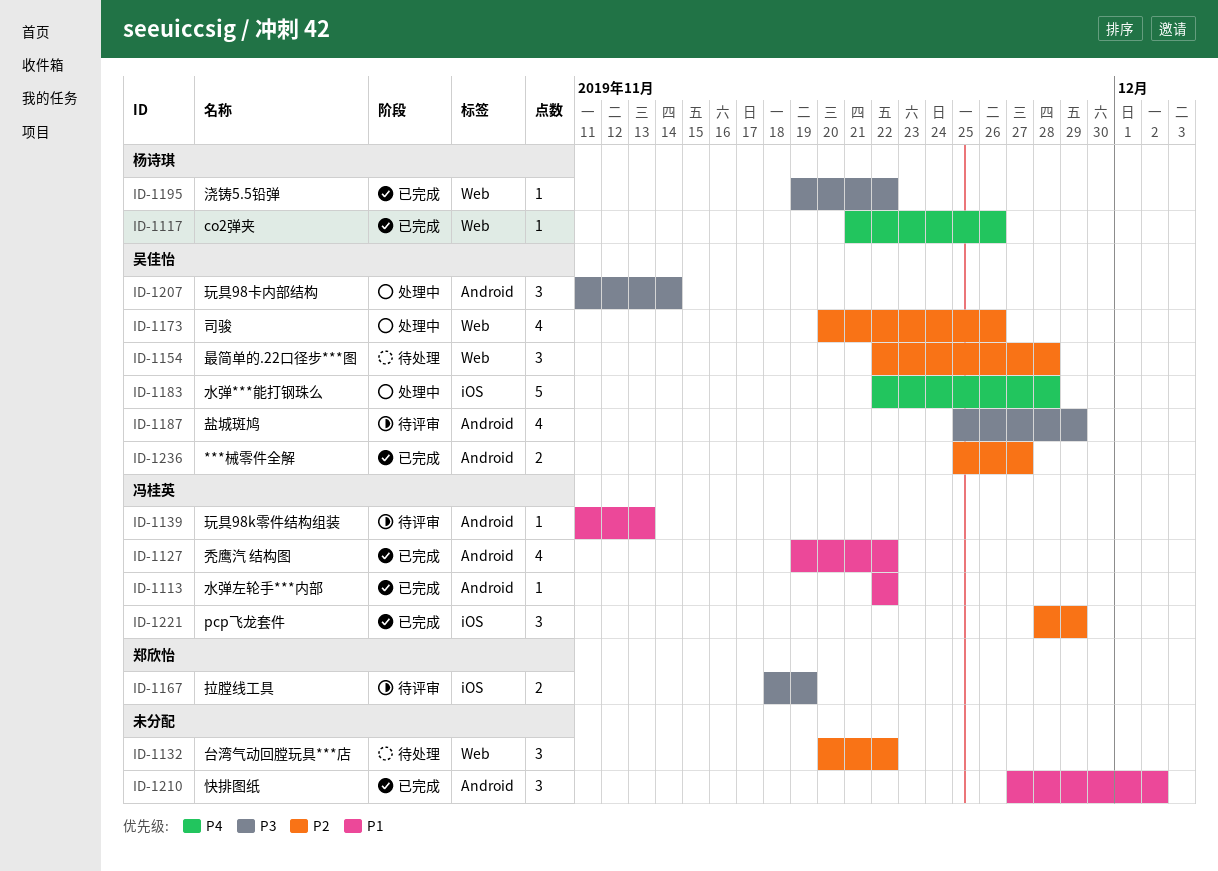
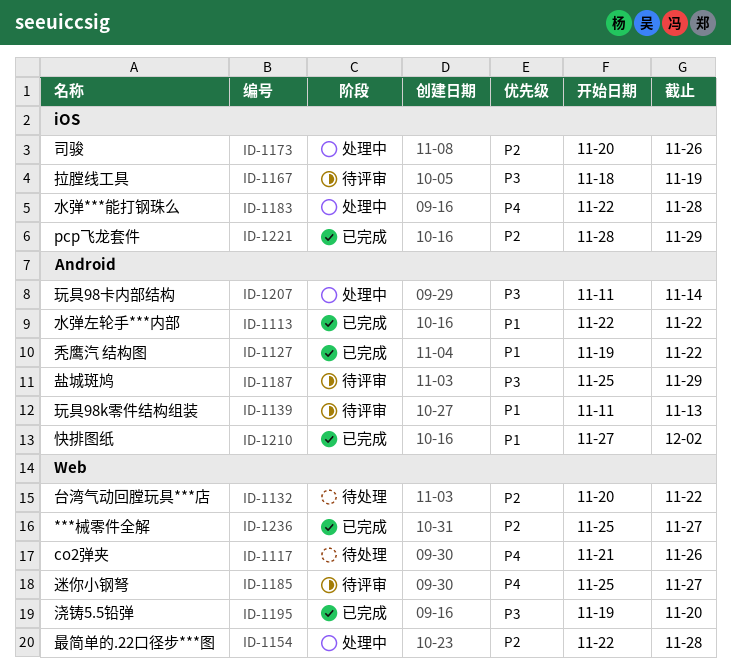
ID-1117, status: 已完成 -> 待处理
ID-1154, status: 待处理 -> 处理中
ID-1173, label: Web -> iOS
ID-1185: none -> present
ID-1195, due: Nov 22 -> Nov 20
ID-1236, label: Android -> Web

